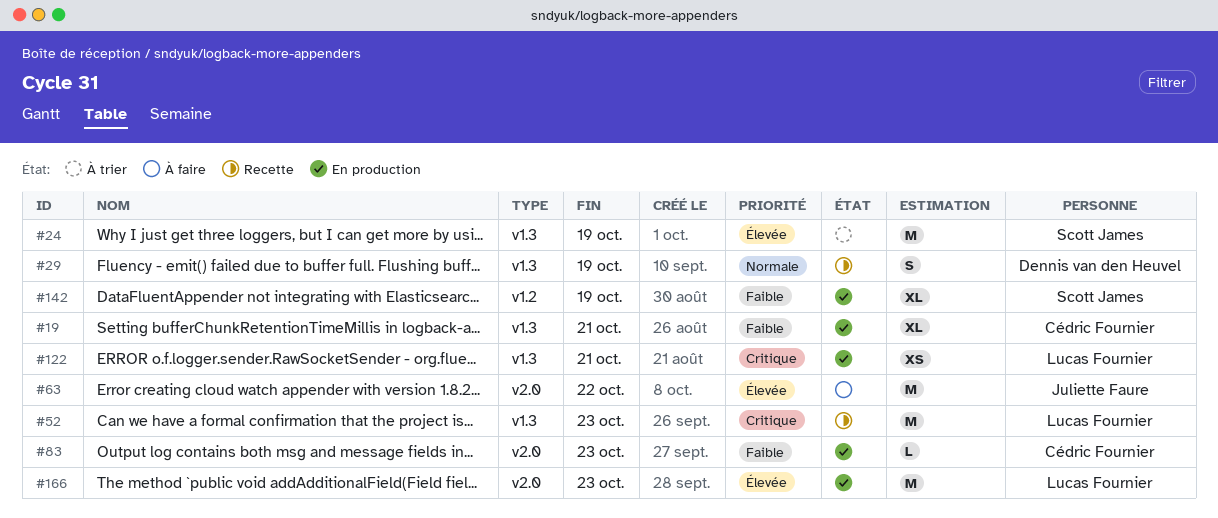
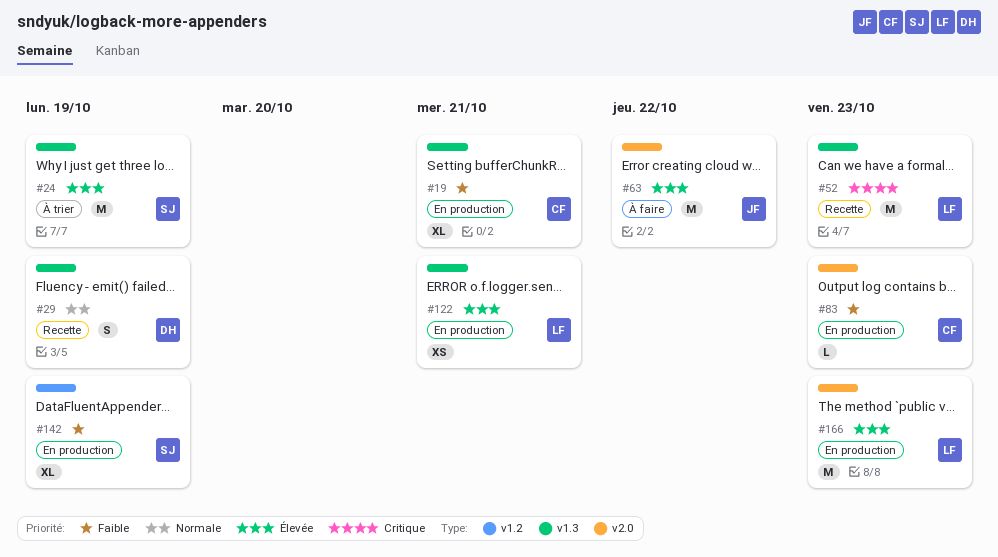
#122, priority: Critique -> Élevée

